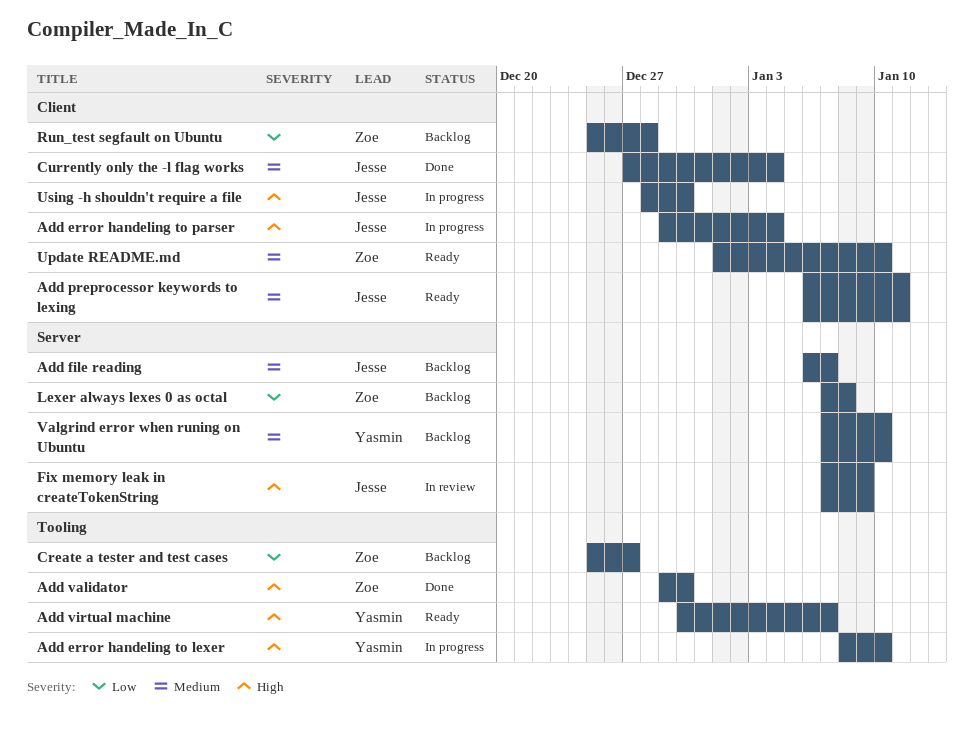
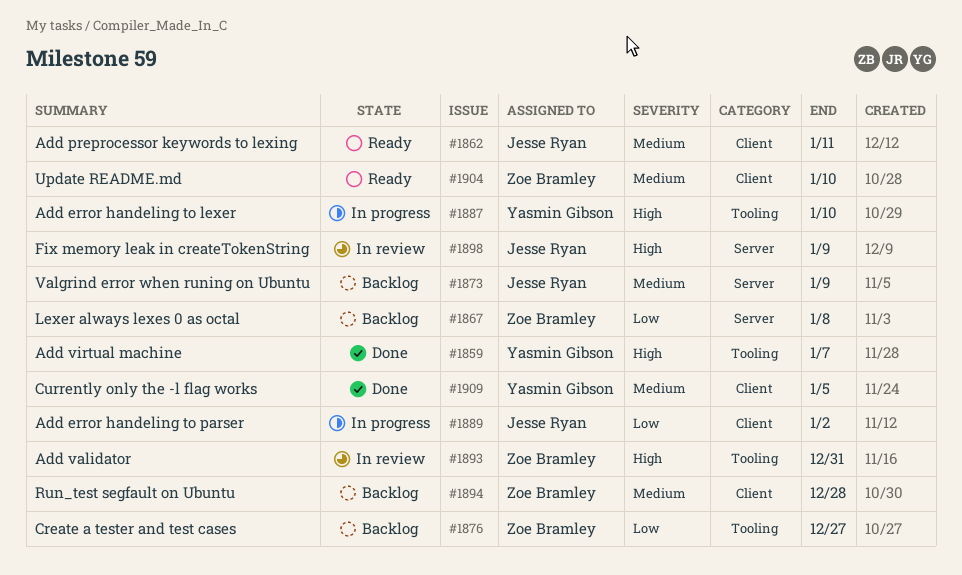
Add error handeling to parser, priority: High -> Low
Add error handeling to parser, due: Jan 4 -> Jan 2
Add file reading: present -> none
Add validator, status: Done -> In review
Add validator, due: Dec 30 -> Dec 31
Add virtual machine, status: Ready -> Done
Currently only the -l flag works, owner: Jesse Ryan -> Yasmin Gibson
Currently only the -l flag works, due: Jan 4 -> Jan 5
Run_test segfault on Ubuntu, priority: Low -> Medium
Using -h shouldn't require a file: present -> none
Valgrind error when runing on Ubuntu, owner: Yasmin Gibson -> Jesse Ryan
Valgrind error when runing on Ubuntu, due: Jan 10 -> Jan 9

